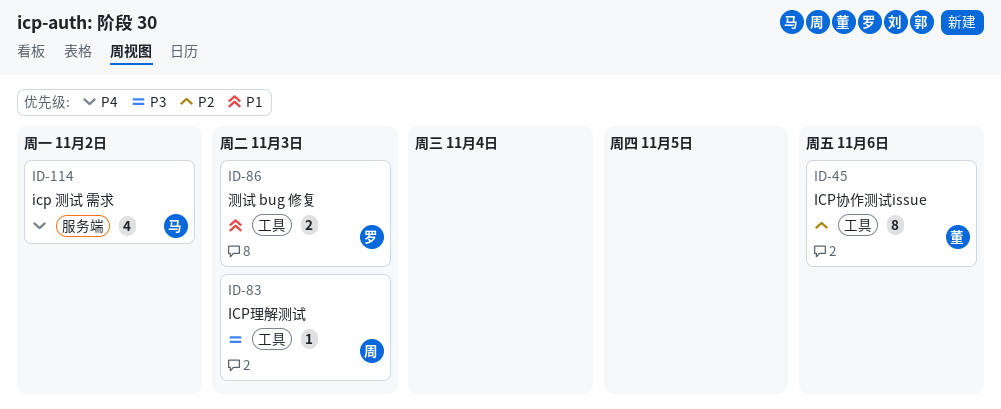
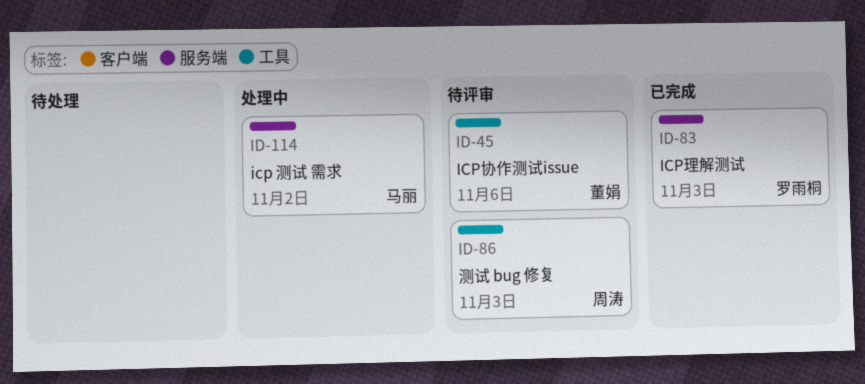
ID-83, owner: 周涛 -> 罗雨桐
ID-83, label: 工具 -> 服务端
ID-86, owner: 罗雨桐 -> 周涛

